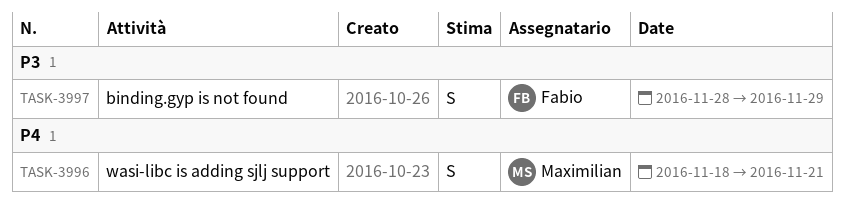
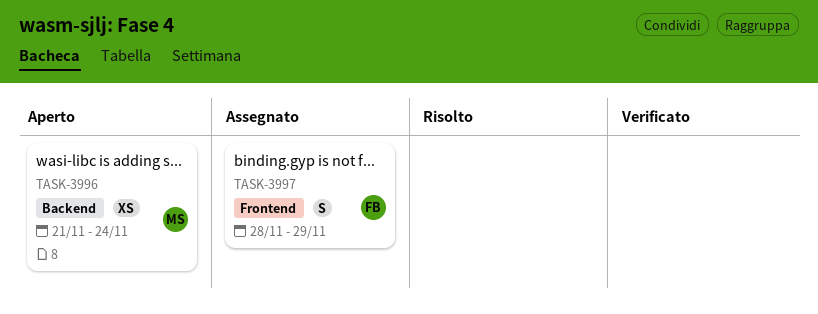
TASK-3996, estimate: S -> XS
TASK-3996, start: Nov 18 -> Nov 21
TASK-3996, due: Nov 21 -> Nov 24

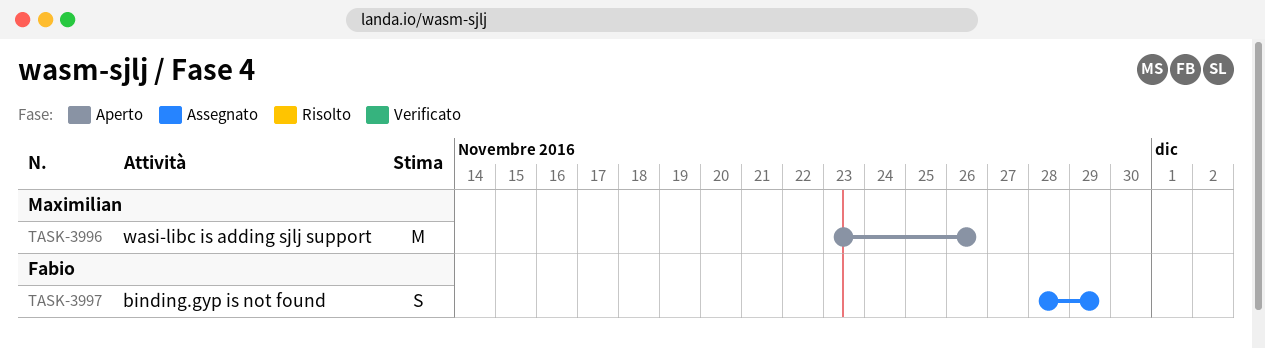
TASK-3996, estimate: XS -> M
TASK-3996, start: Nov 21 -> Nov 23
TASK-3996, due: Nov 24 -> Nov 26

